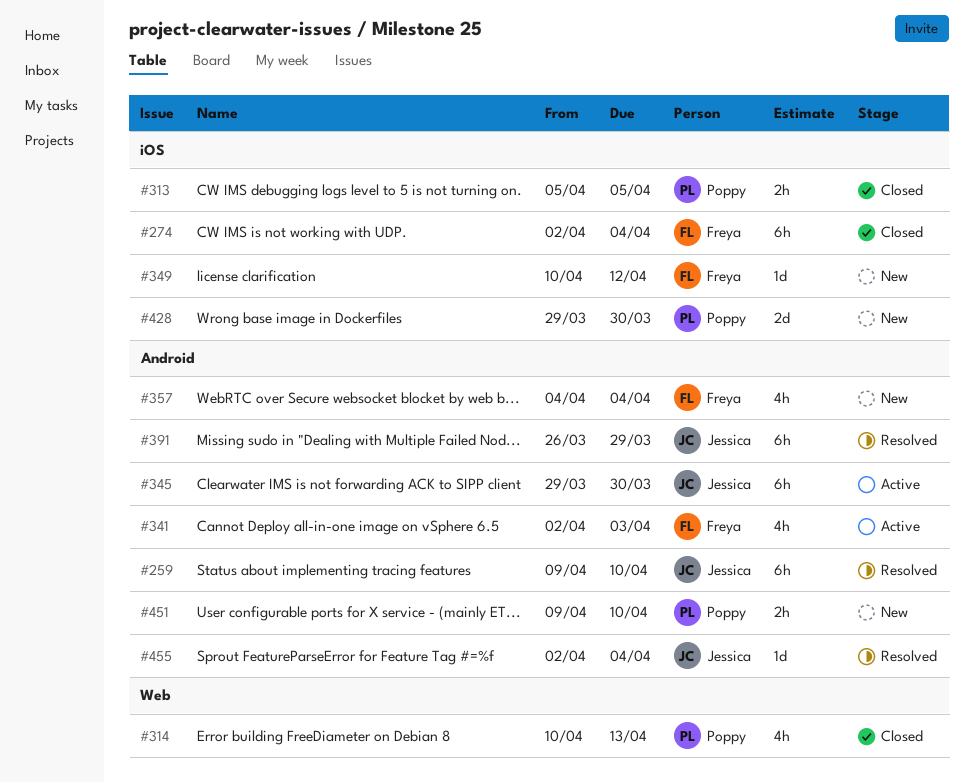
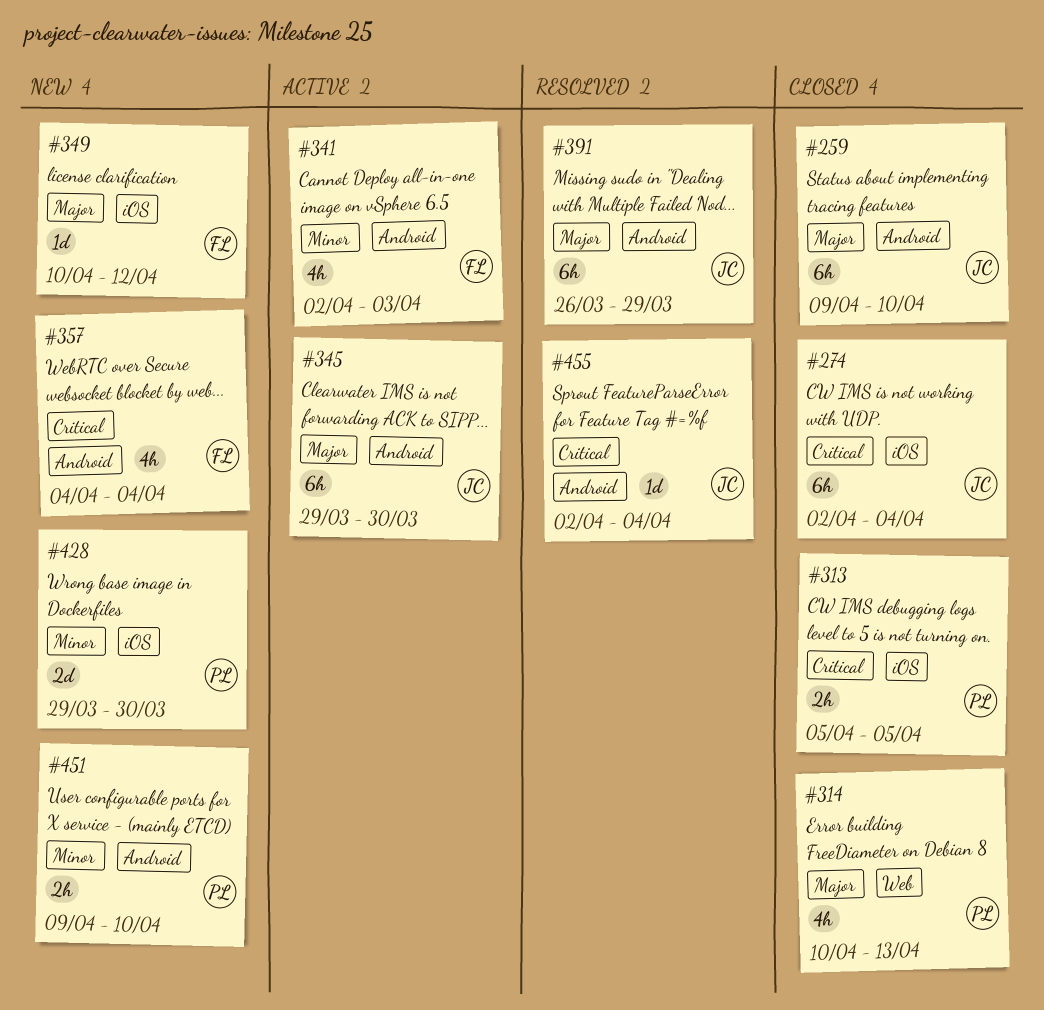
#259, status: Resolved -> Closed
#274, owner: Freya -> Jessica

